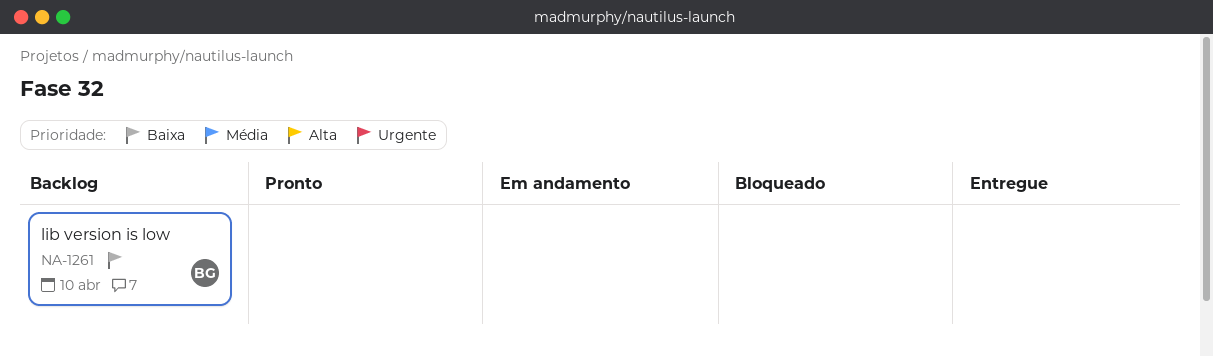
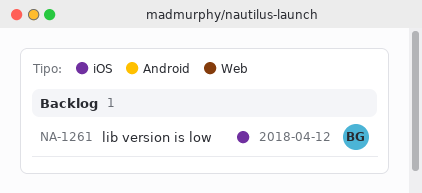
NA-1261, due: Apr 10 -> Apr 12

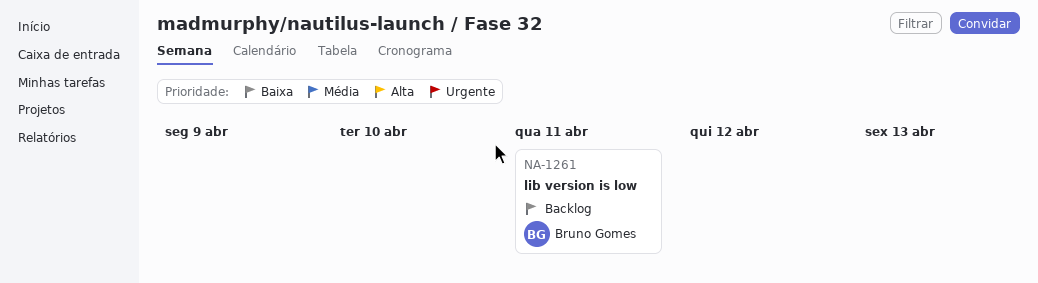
NA-1261, due: Apr 12 -> Apr 11

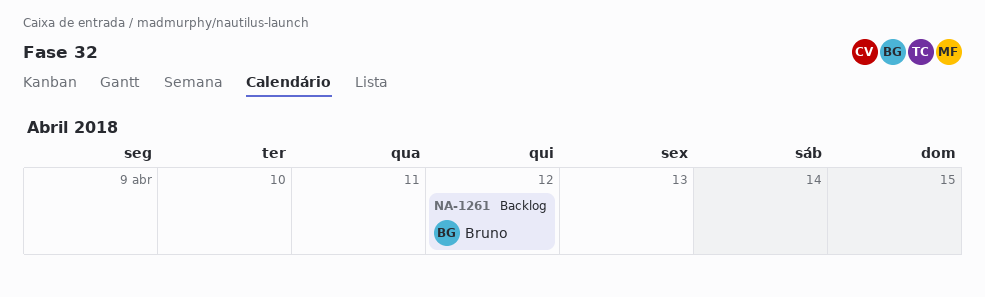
NA-1261, due: Apr 11 -> Apr 12

